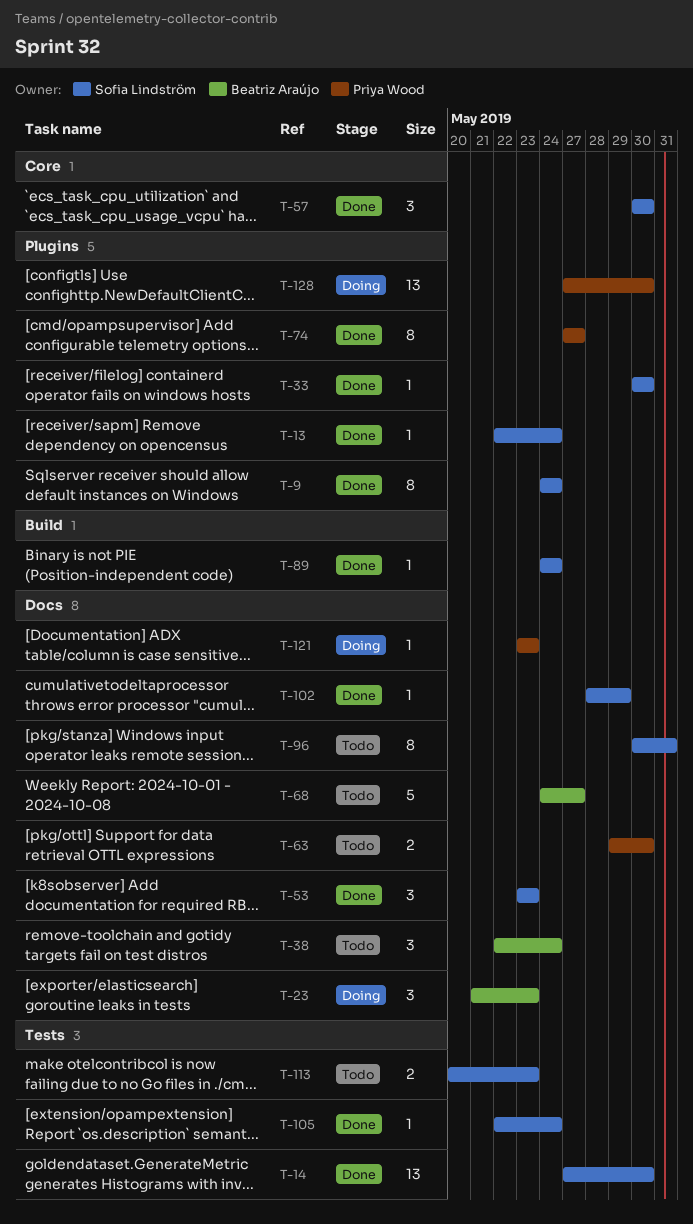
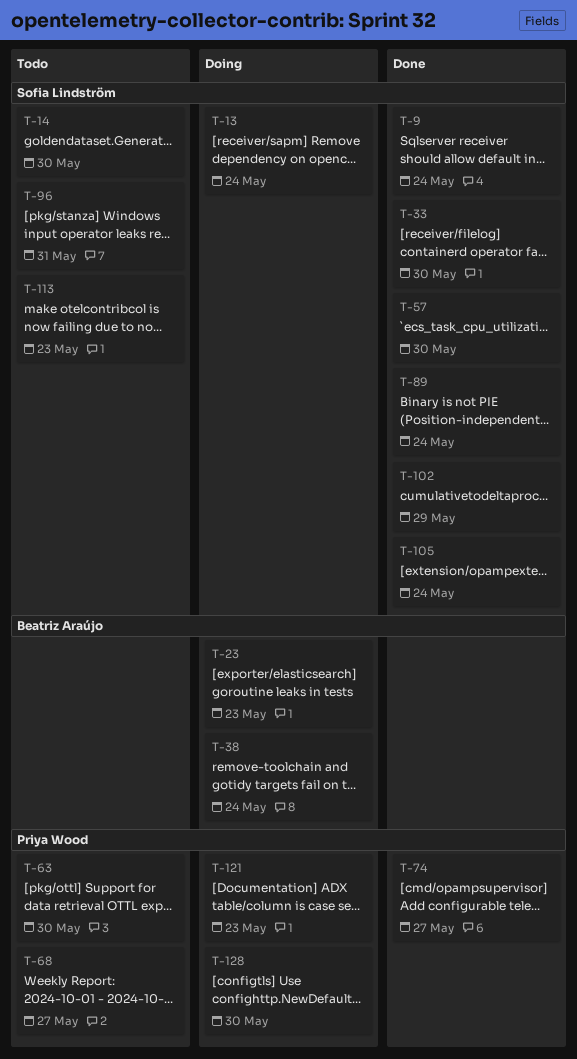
T-13, status: Done -> Doing
T-14, status: Done -> Todo
T-38, status: Todo -> Doing
T-53: present -> none
T-68, owner: Beatriz Araújo -> Priya Wood

